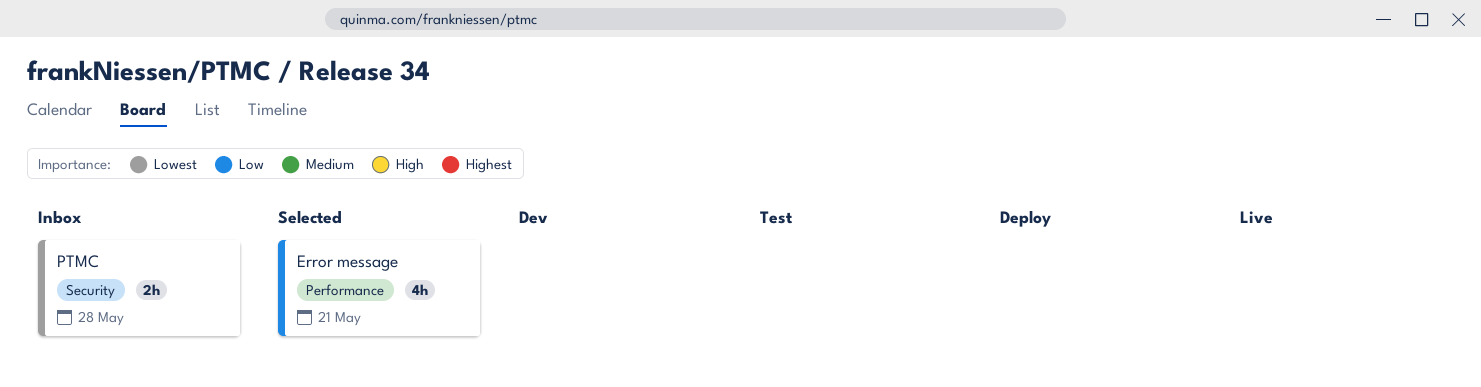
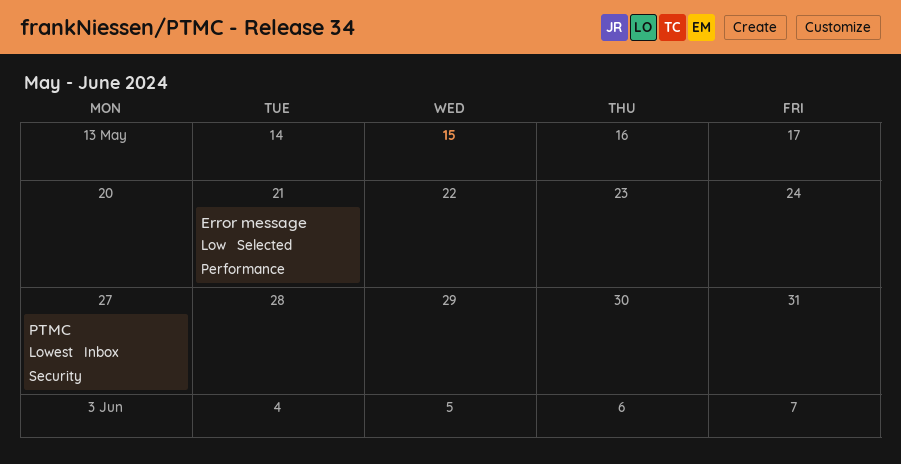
PTMC, due: May 28 -> May 27

